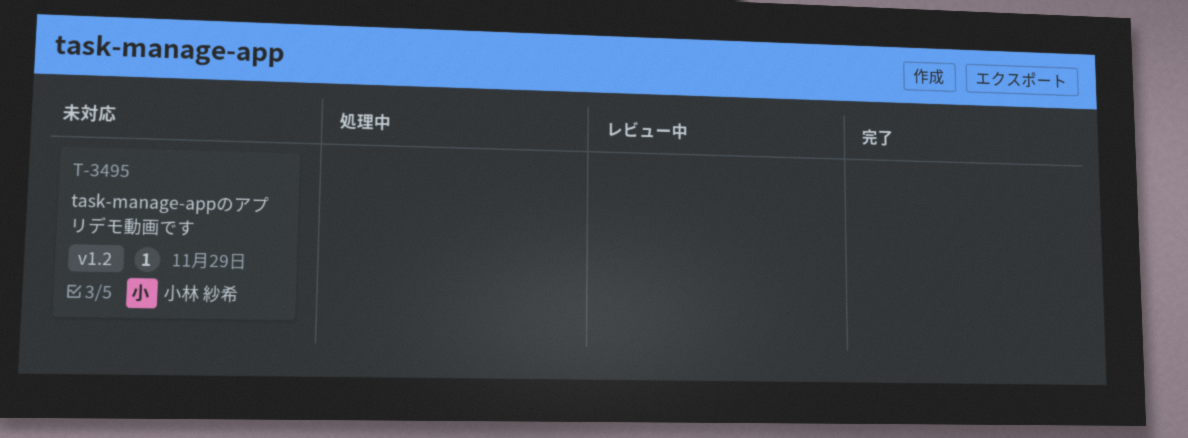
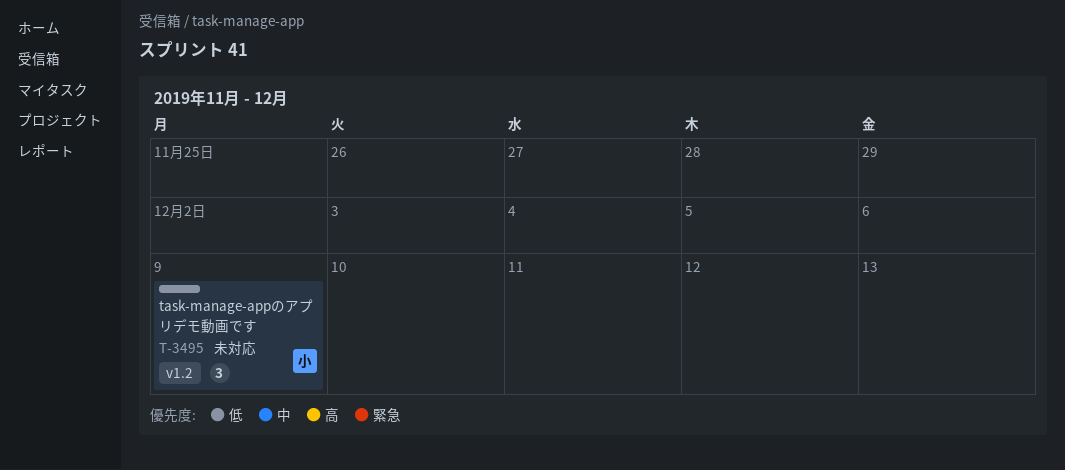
T-3495, estimate: 1 -> 3
T-3495, due: Nov 29 -> Dec 9

